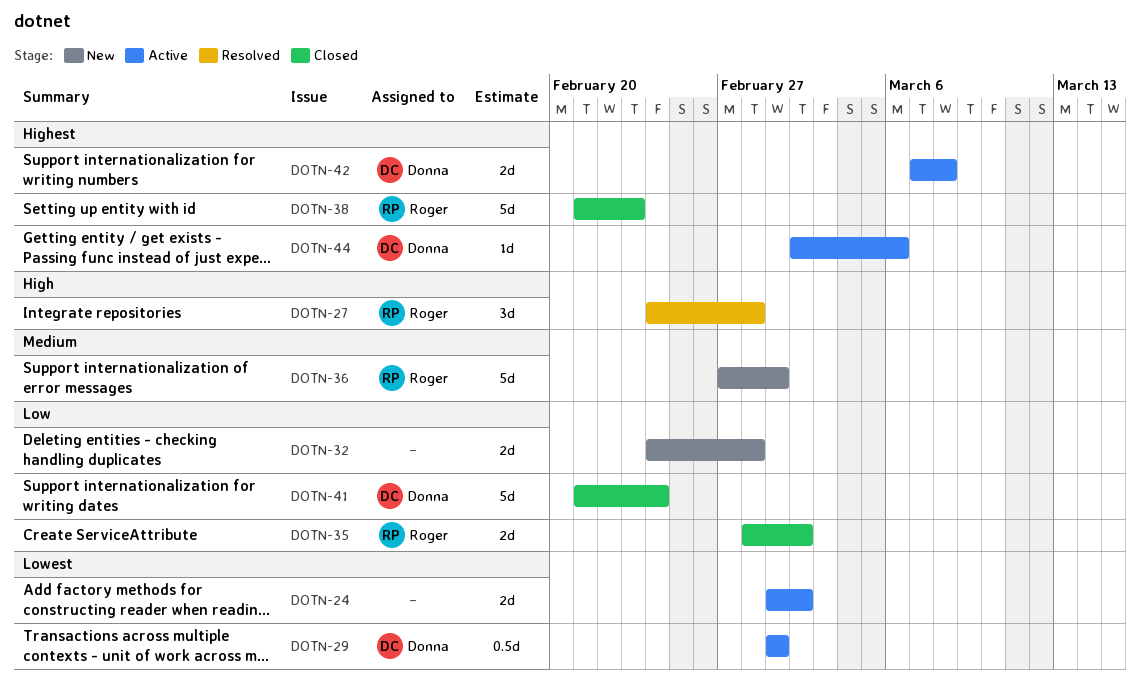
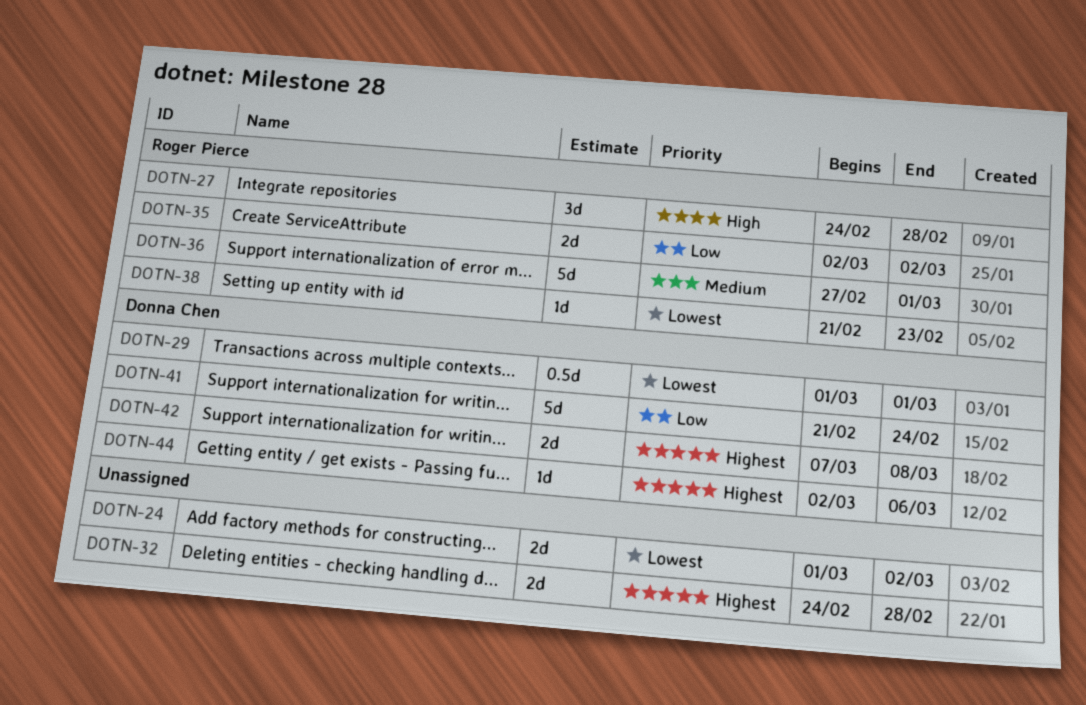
DOTN-32, priority: Low -> Highest
DOTN-35, start: Feb 28 -> Mar 2
DOTN-38, priority: Highest -> Lowest
DOTN-38, estimate: 5d -> 1d

